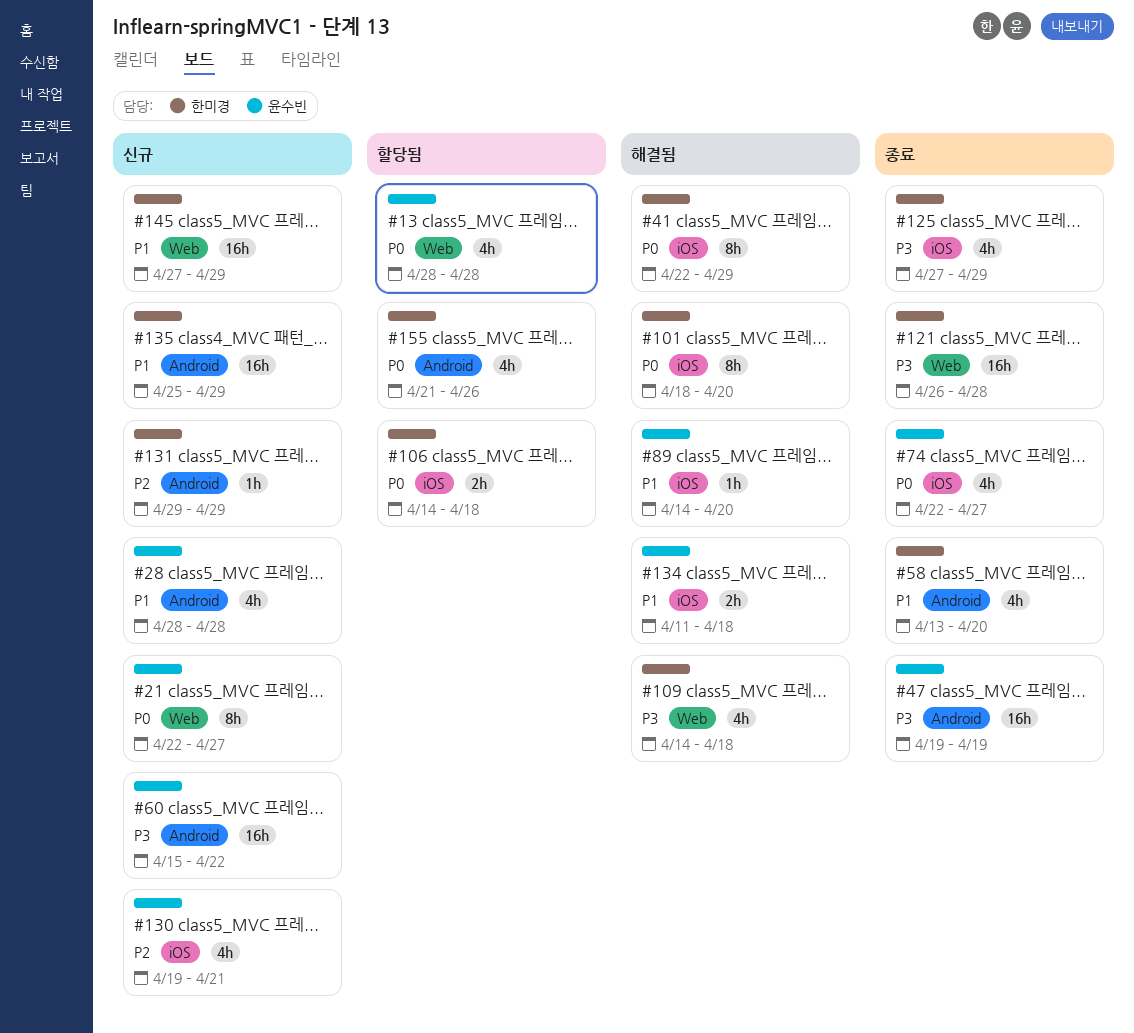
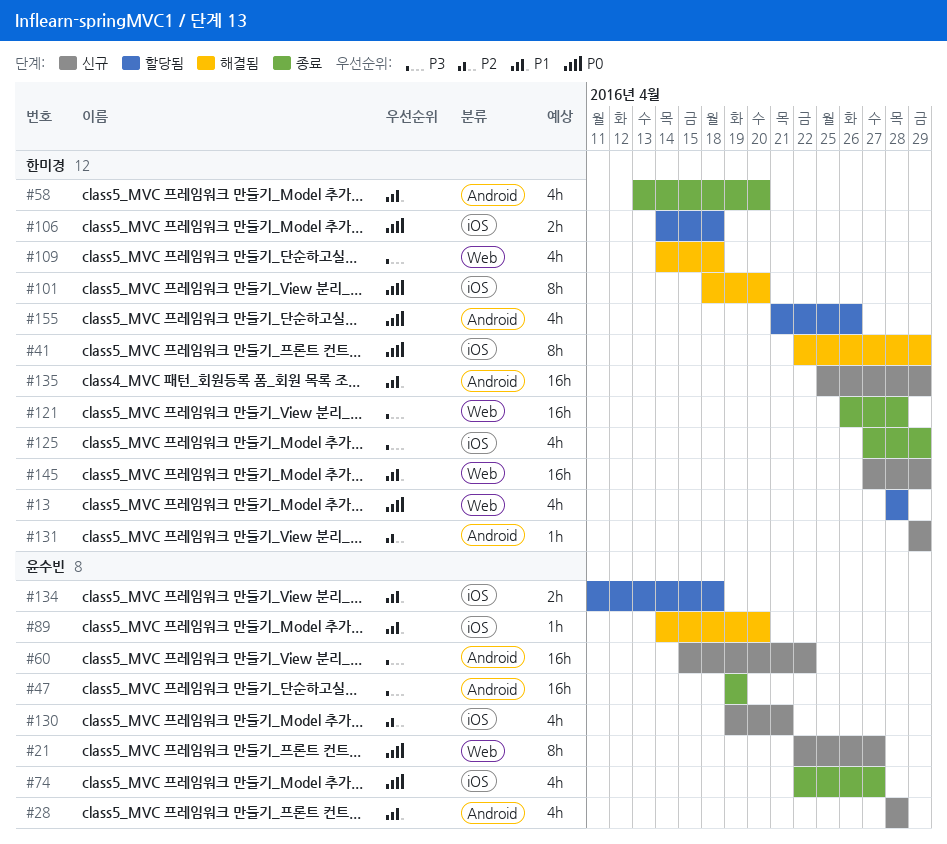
#13, owner: 윤수빈 -> 한미경
#134, status: 해결됨 -> 할당됨

